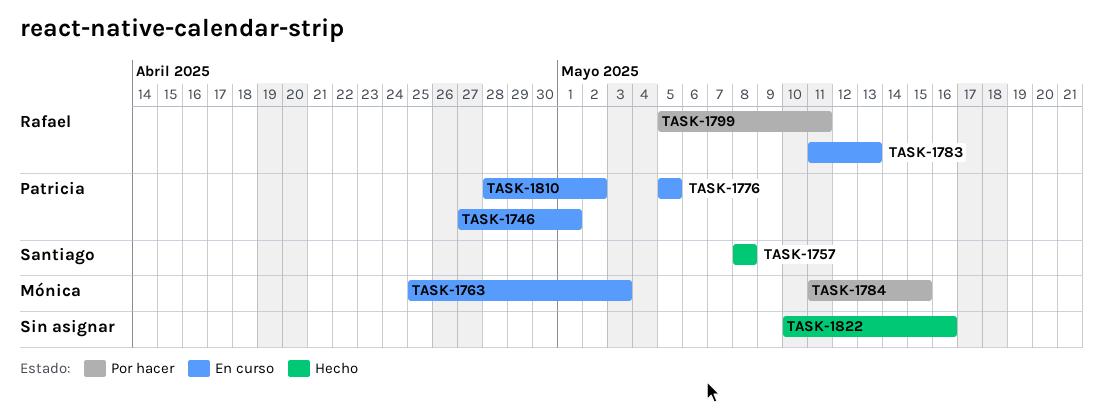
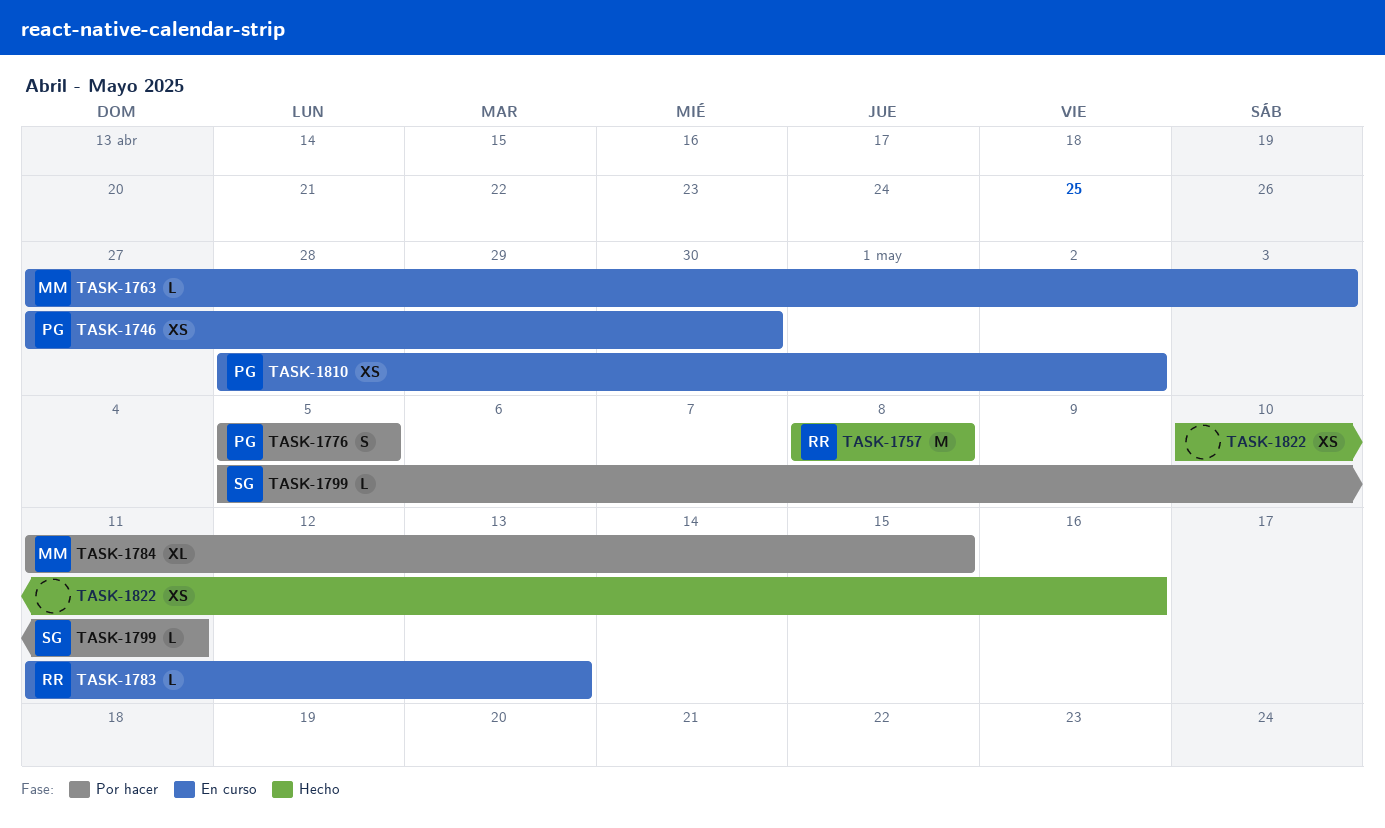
TASK-1746, due: May 1 -> Apr 30
TASK-1757, owner: Santiago -> Rafael
TASK-1763, start: Apr 25 -> Apr 27
TASK-1776, status: En curso -> Por hacer
TASK-1799, owner: Rafael -> Santiago

